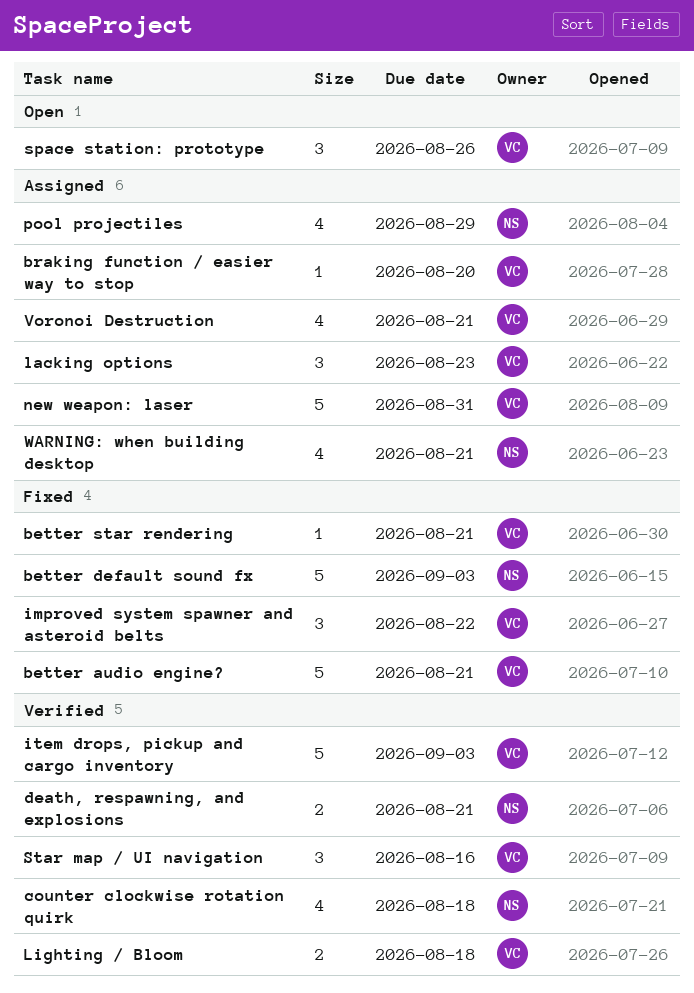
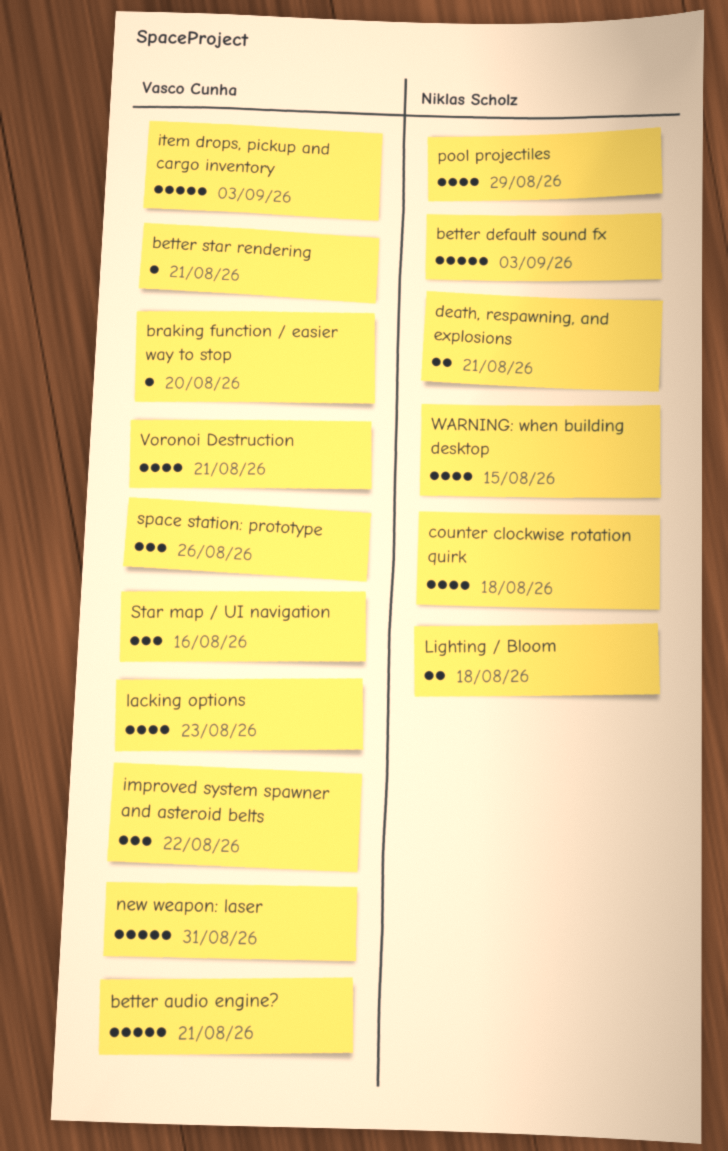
lacking options, estimate: 3 -> 4
Lighting / Bloom, owner: Vasco Cunha -> Niklas Scholz
WARNING: when building desktop, due: Aug 21 -> Aug 15

